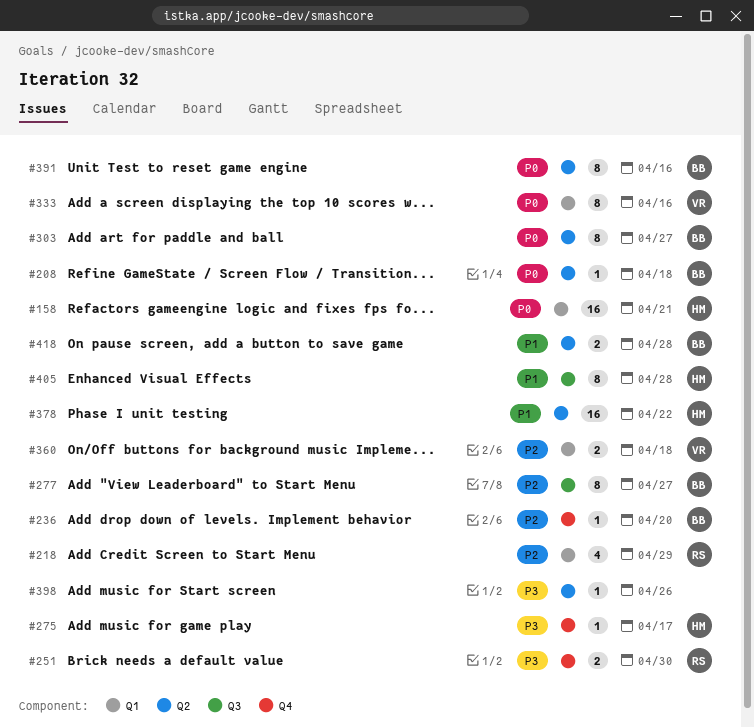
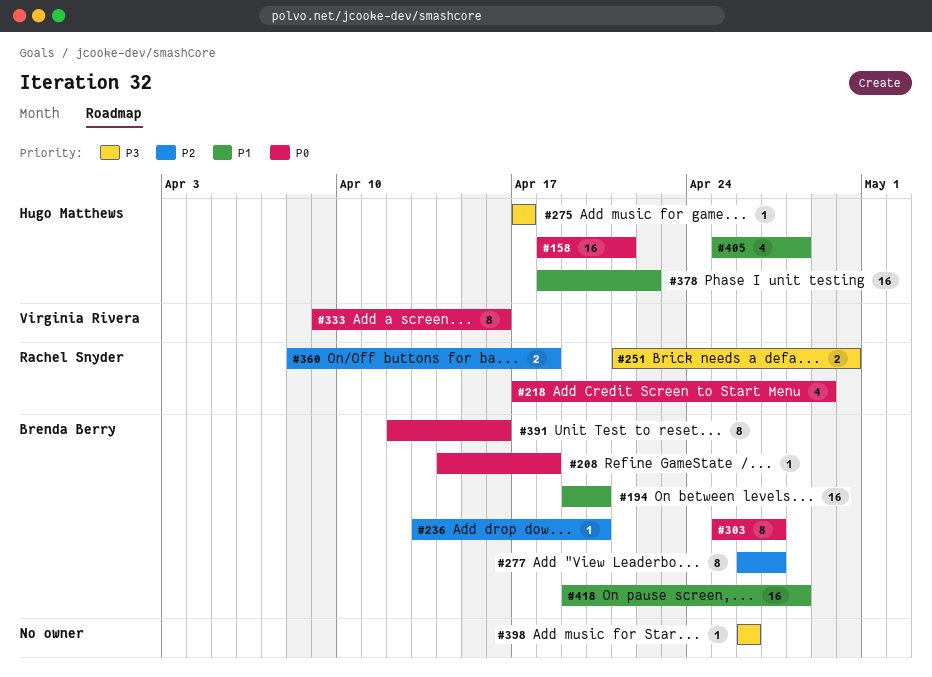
#194: none -> present
#218, priority: P2 -> P0
#360, owner: Virginia Rivera -> Rachel Snyder
#405, estimate: 8 -> 4
#418, estimate: 2 -> 16

